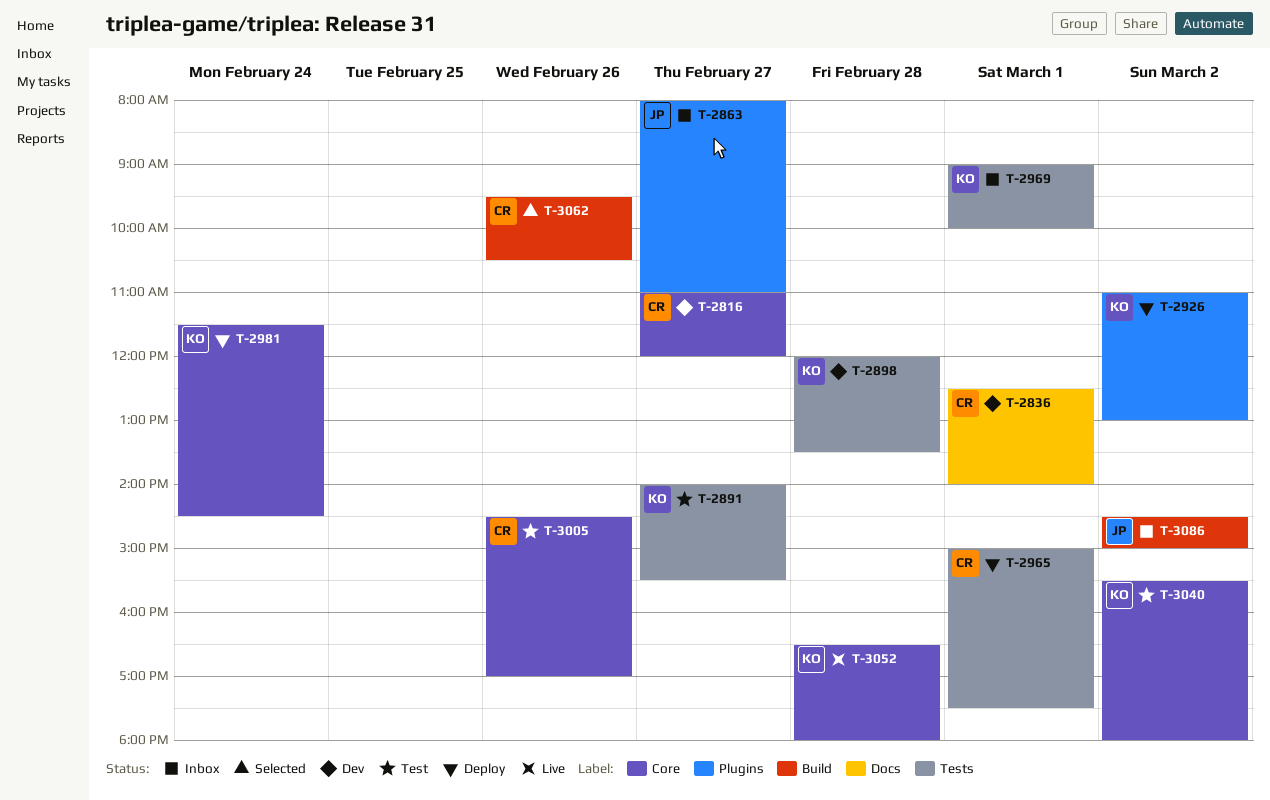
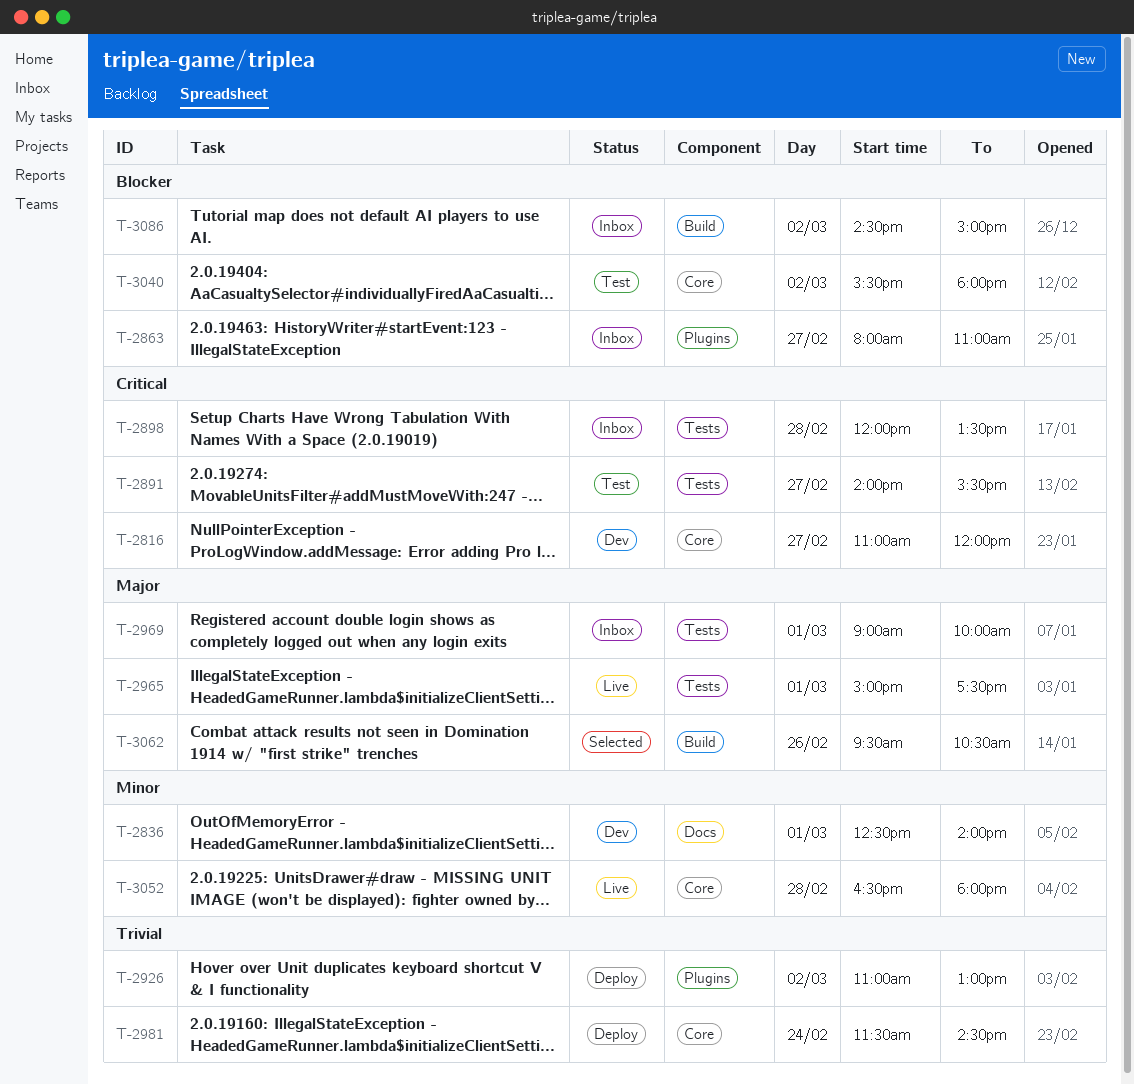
T-2898, status: Dev -> Inbox
T-2965, status: Deploy -> Live
T-3005: present -> none

